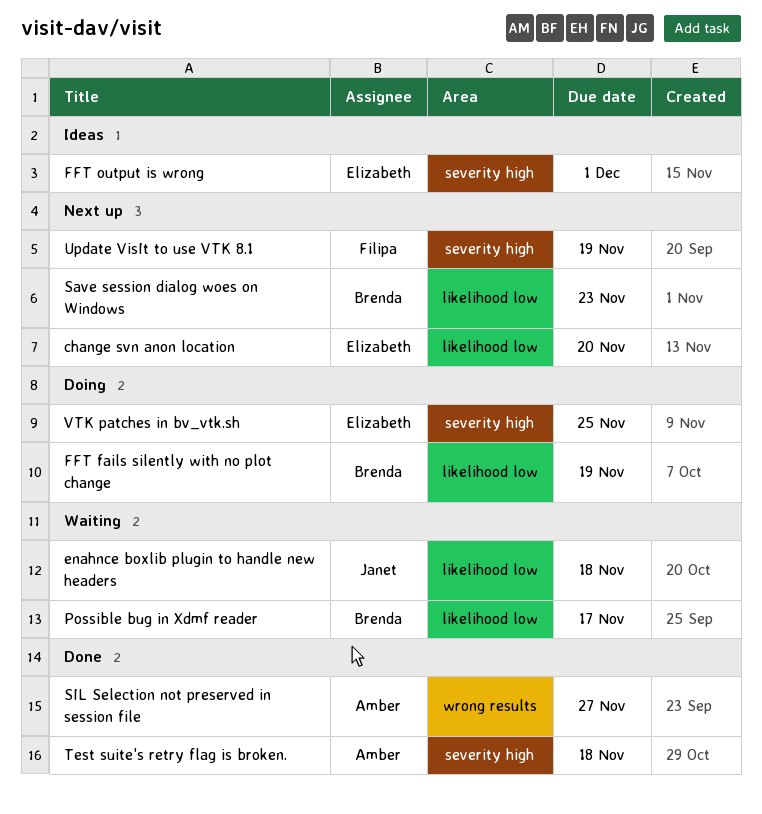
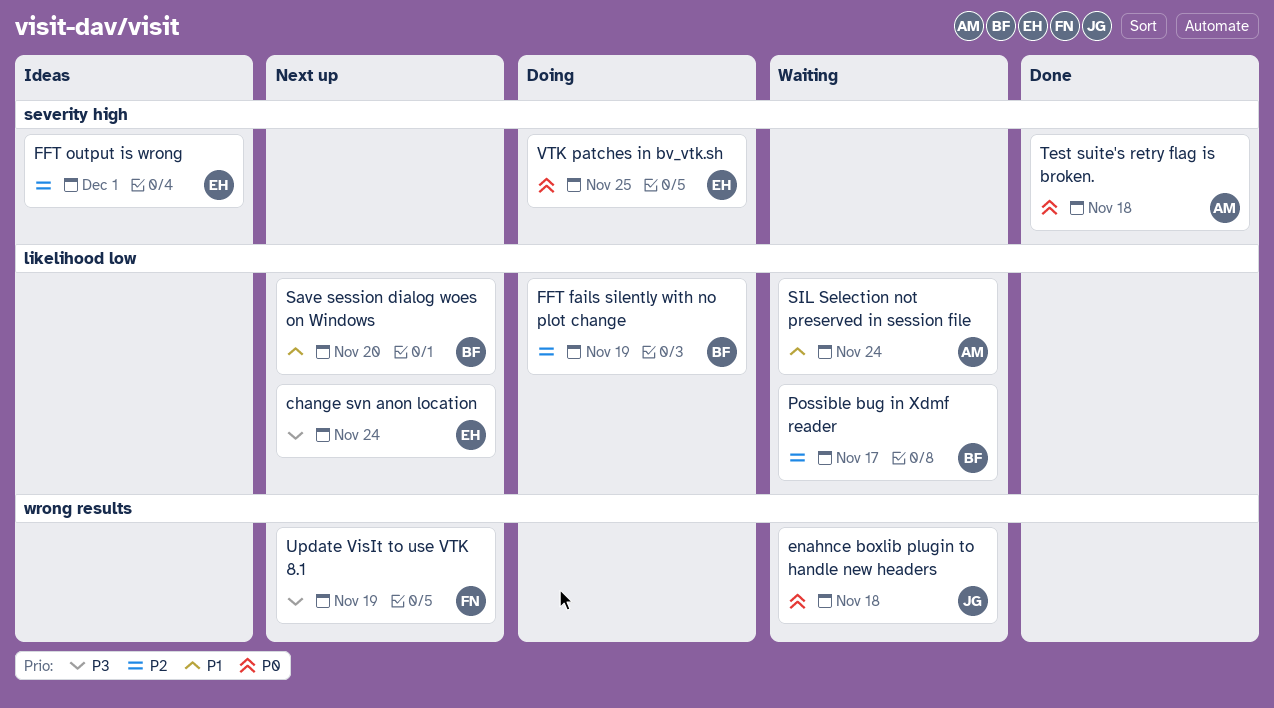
change svn anon location, due: Nov 20 -> Nov 24
enahnce boxlib plugin to handle new headers, label: likelihood low -> wrong results
Save session dialog woes on Windows, due: Nov 23 -> Nov 20
SIL Selection not preserved in session file, status: Done -> Waiting
SIL Selection not preserved in session file, label: wrong results -> likelihood low
SIL Selection not preserved in session file, due: Nov 27 -> Nov 24
Update VisIt to use VTK 8.1, label: severity high -> wrong results

